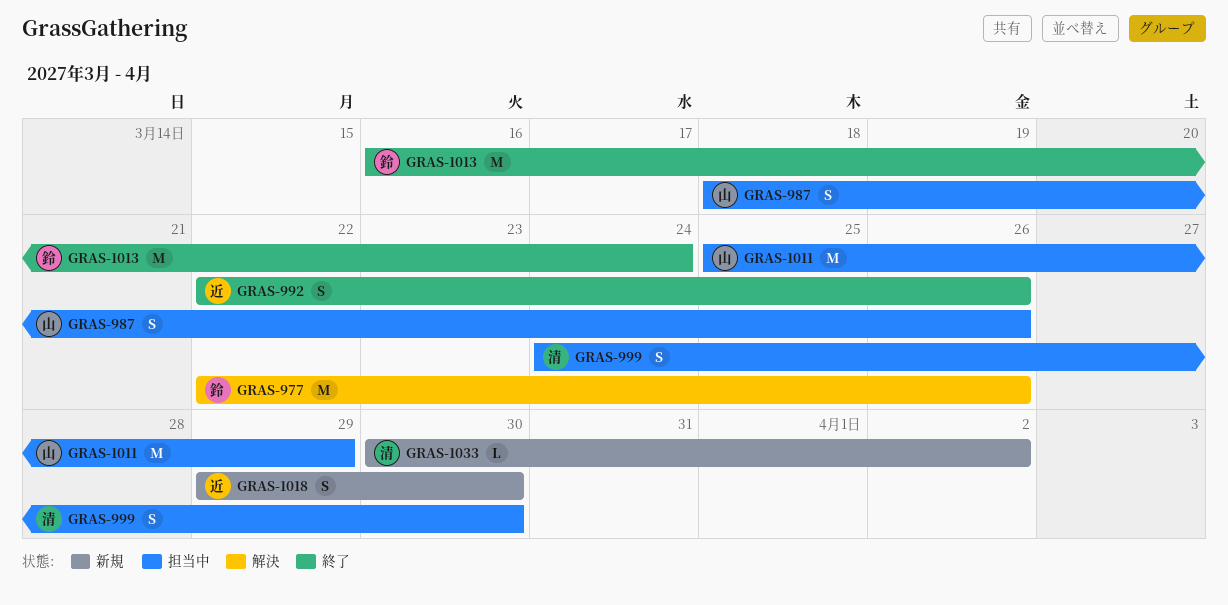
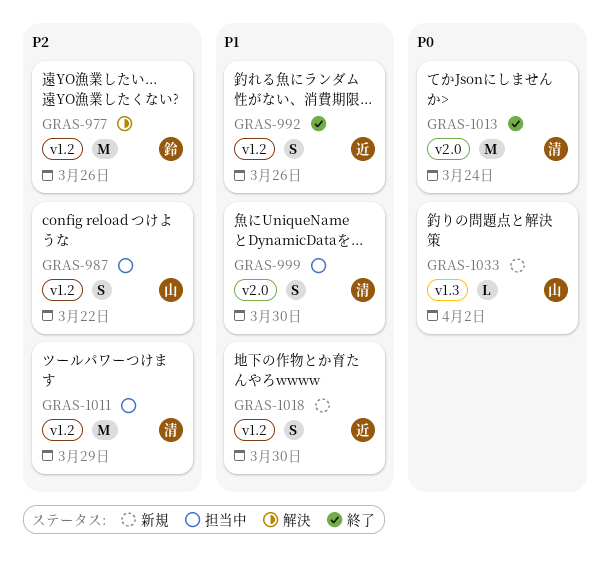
GRAS-987, due: Mar 26 -> Mar 22
GRAS-1011, owner: 山 -> 清
GRAS-1013, owner: 鈴 -> 清
GRAS-1033, owner: 清 -> 山

